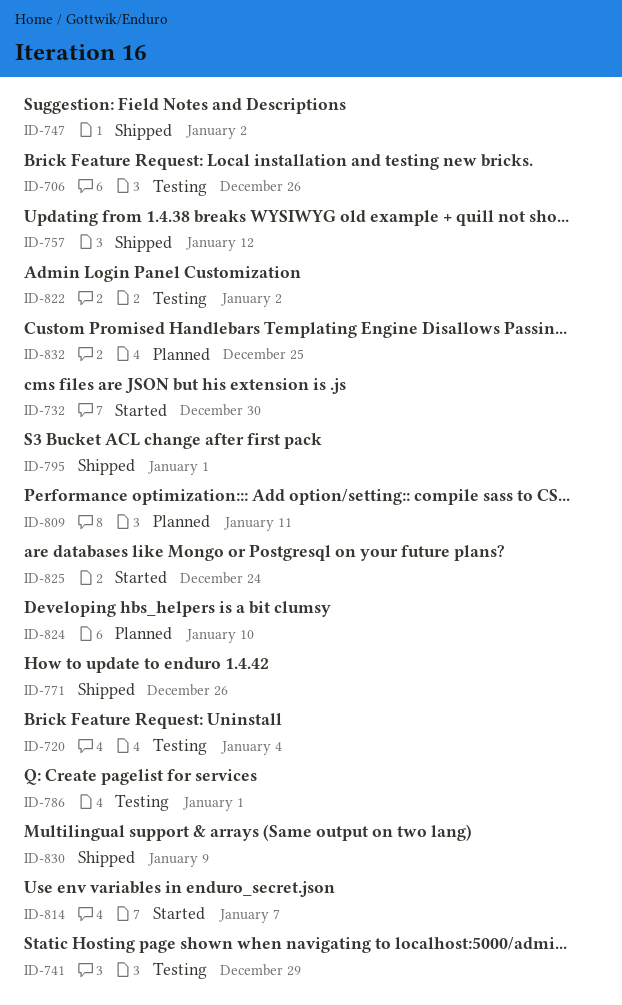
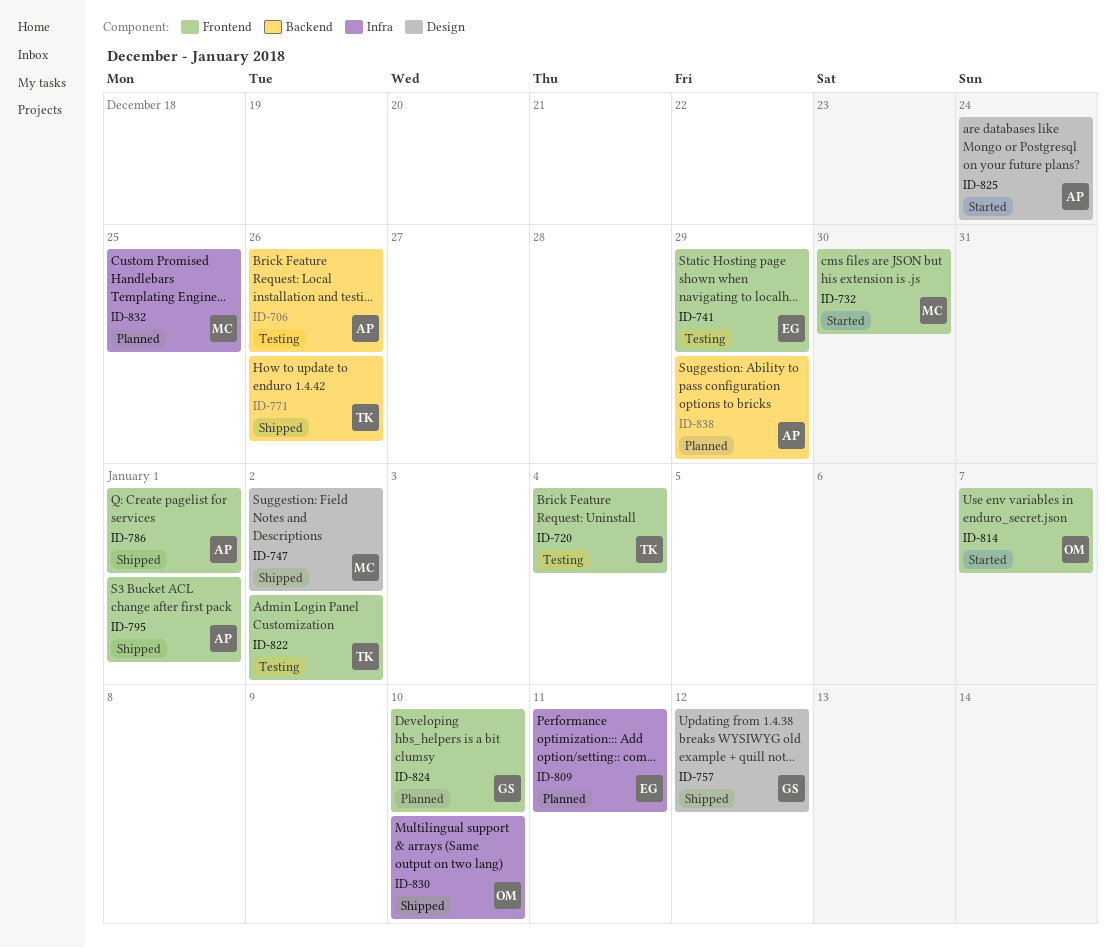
ID-786, status: Testing -> Shipped
ID-830, due: Jan 9 -> Jan 10
ID-838: none -> present

